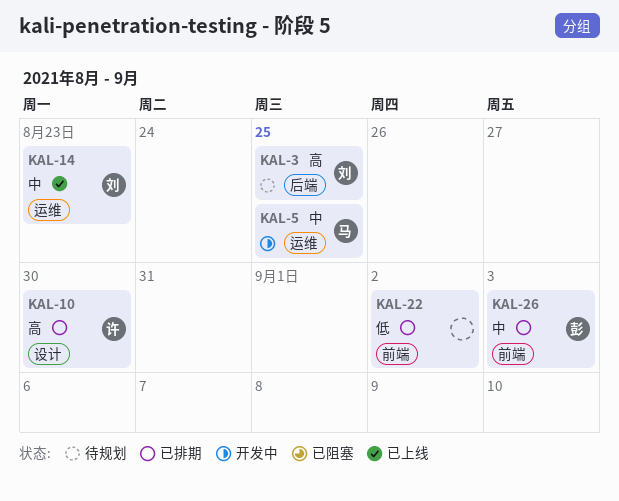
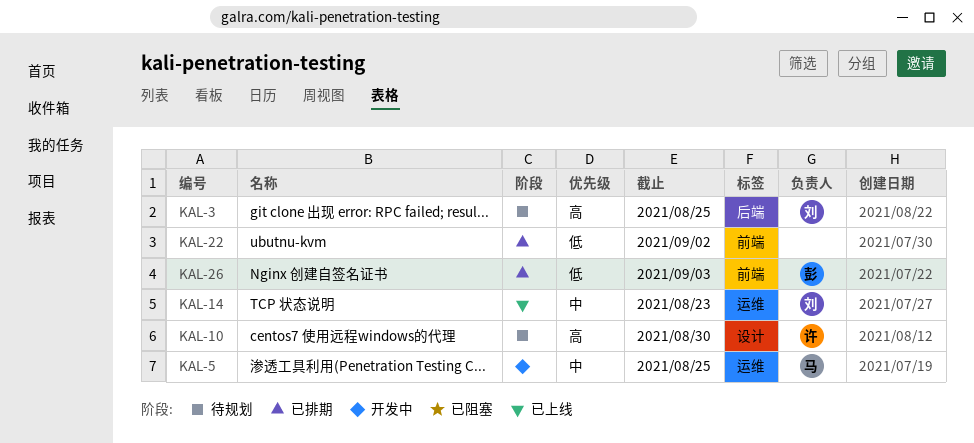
KAL-10, status: 已排期 -> 待规划
KAL-26, priority: 中 -> 低

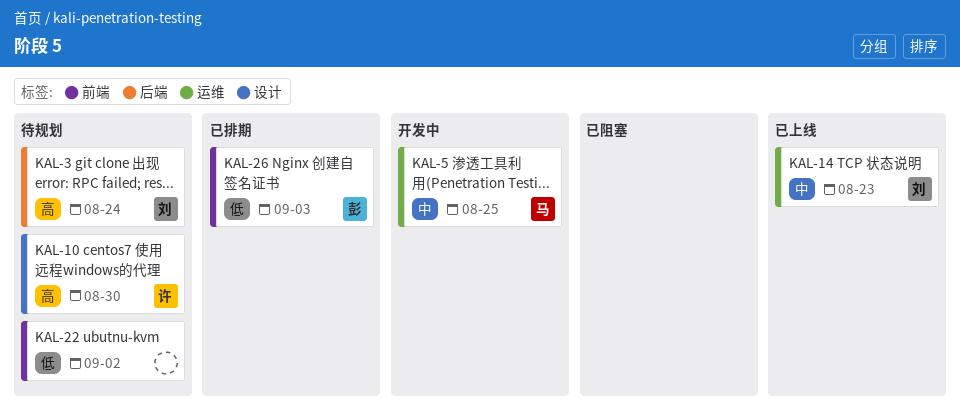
KAL-3, due: Aug 25 -> Aug 24
KAL-22, status: 已排期 -> 待规划

